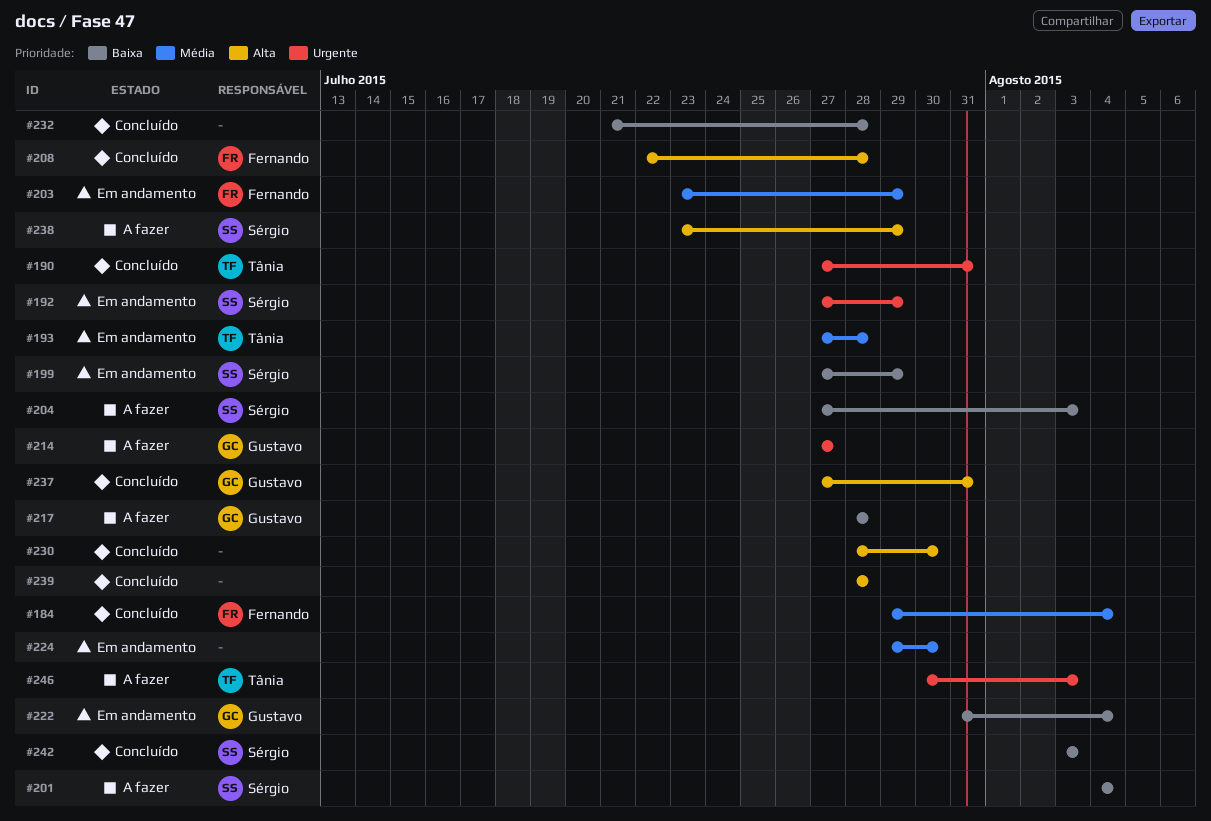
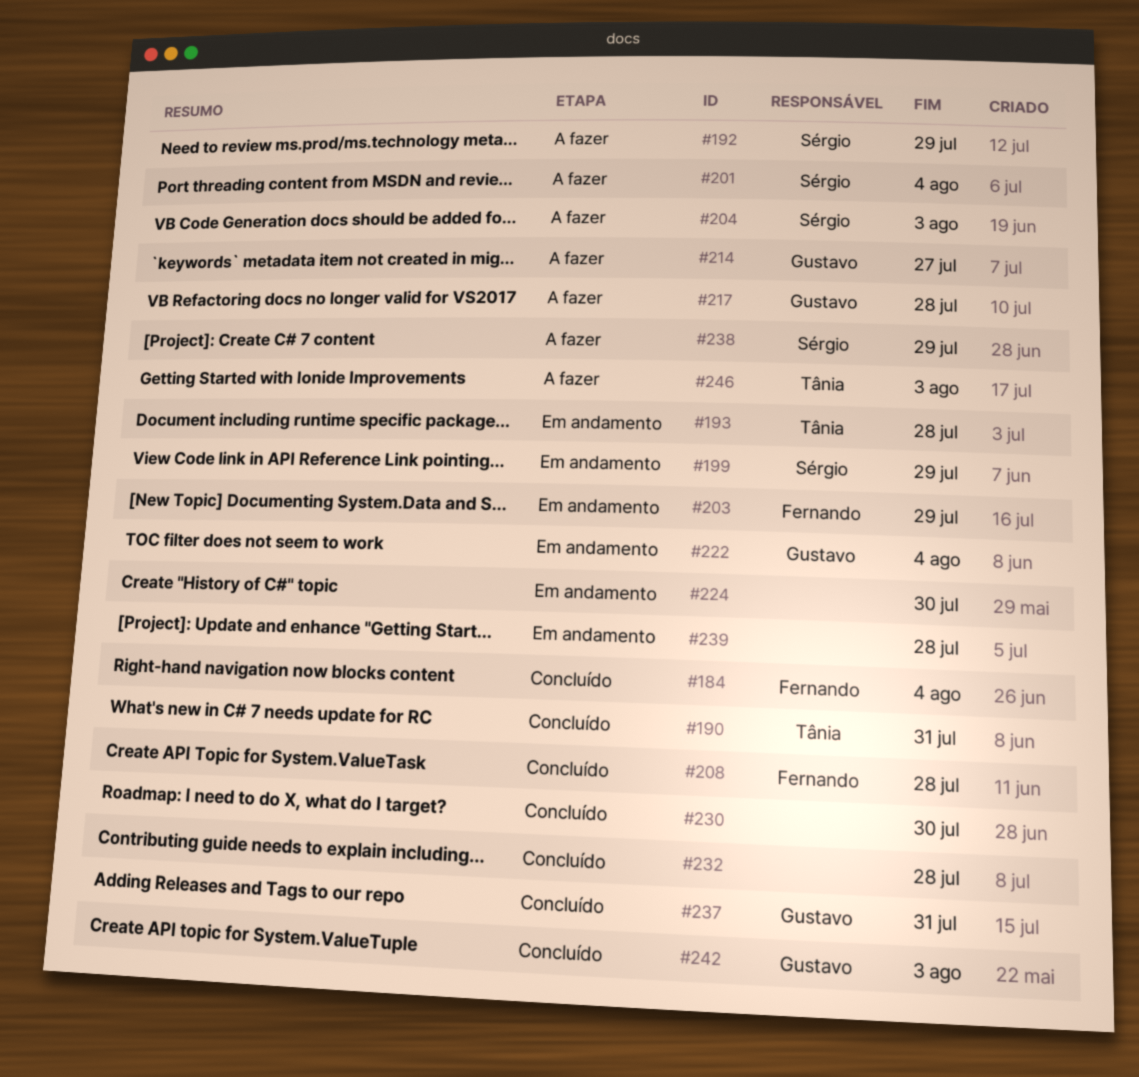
#192, status: Em andamento -> A fazer
#239, status: Concluído -> Em andamento
#242, owner: Sérgio -> Gustavo

